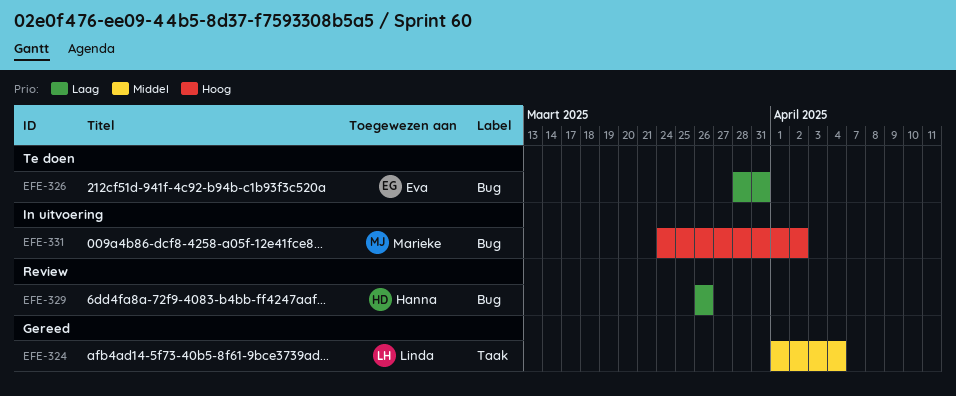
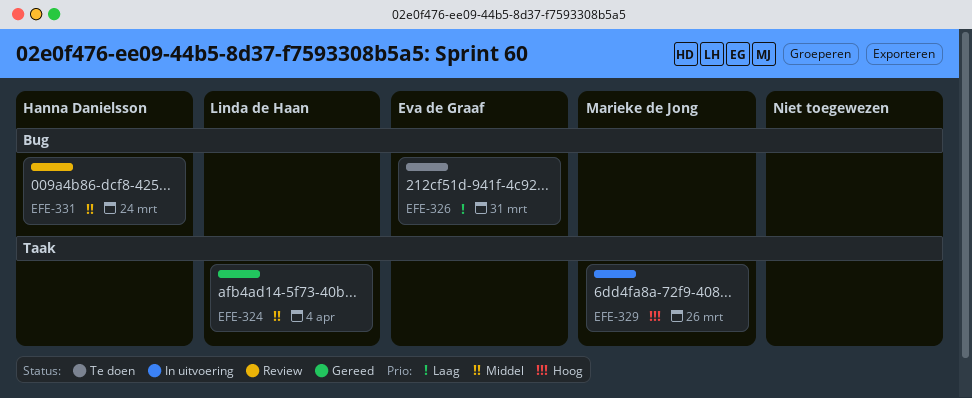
EFE-329, status: Review -> In uitvoering
EFE-329, owner: Hanna Danielsson -> Marieke de Jong
EFE-329, priority: Laag -> Hoog
EFE-329, label: Bug -> Taak
EFE-331, status: In uitvoering -> Review
EFE-331, owner: Marieke de Jong -> Hanna Danielsson
EFE-331, priority: Hoog -> Middel
EFE-331, due: Apr 2 -> Mar 24

